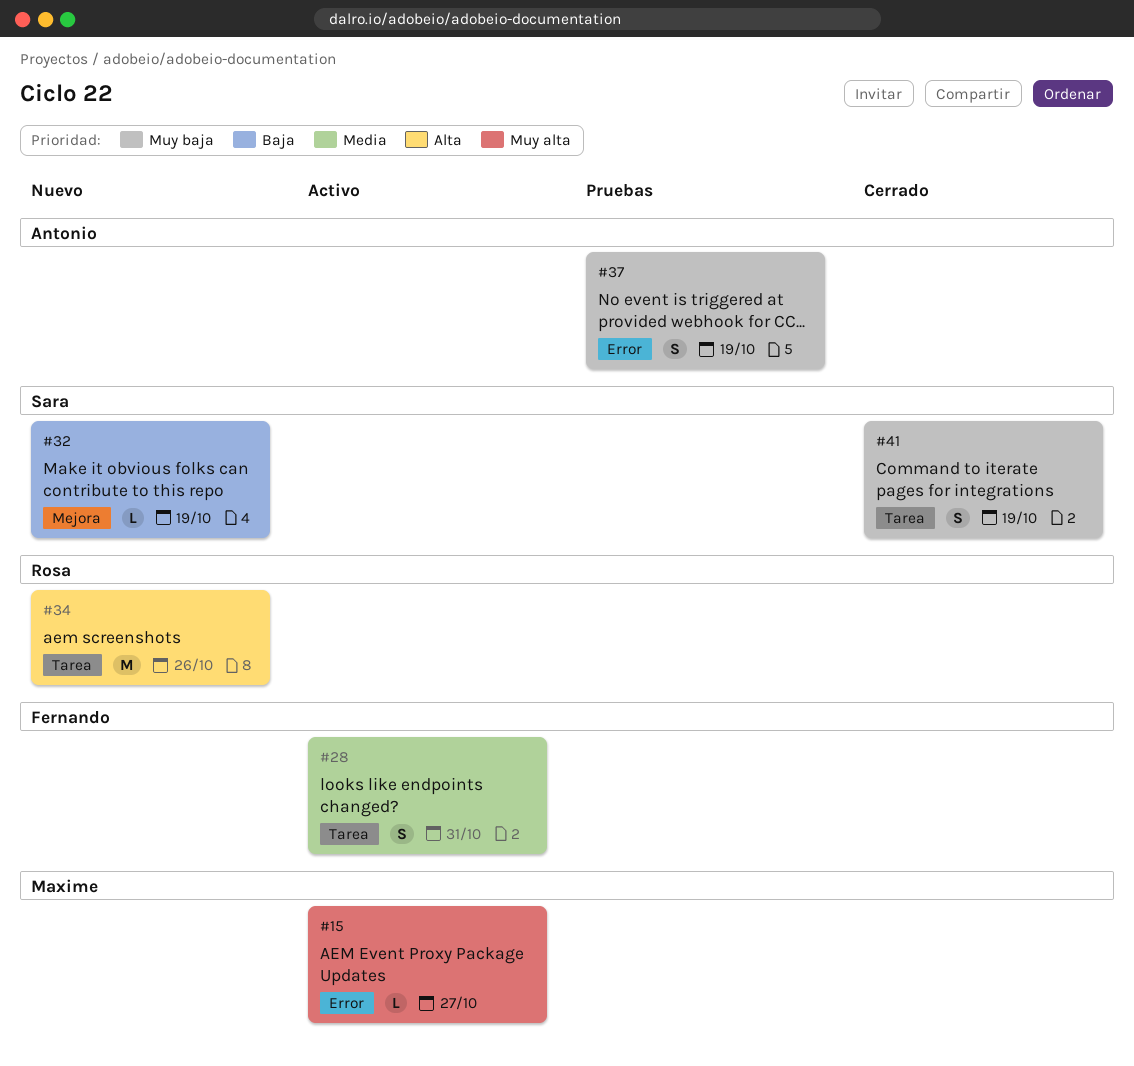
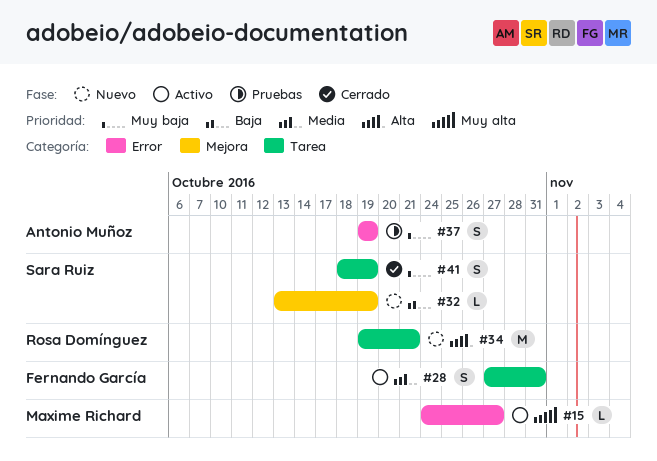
#34, due: Oct 26 -> Oct 21

